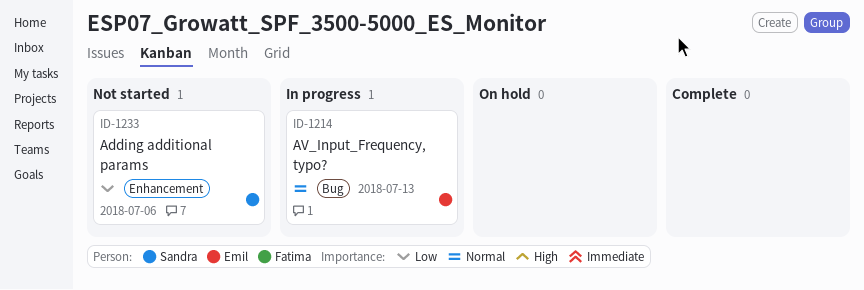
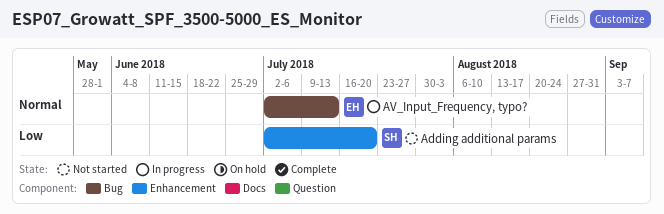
Adding additional params, due: Jul 6 -> Jul 20

